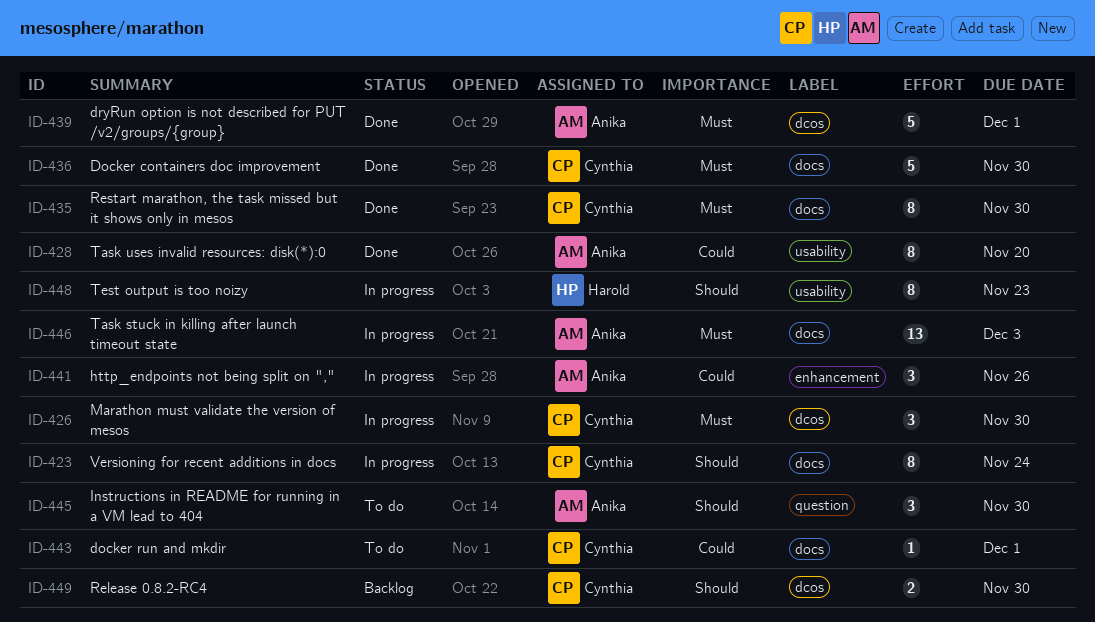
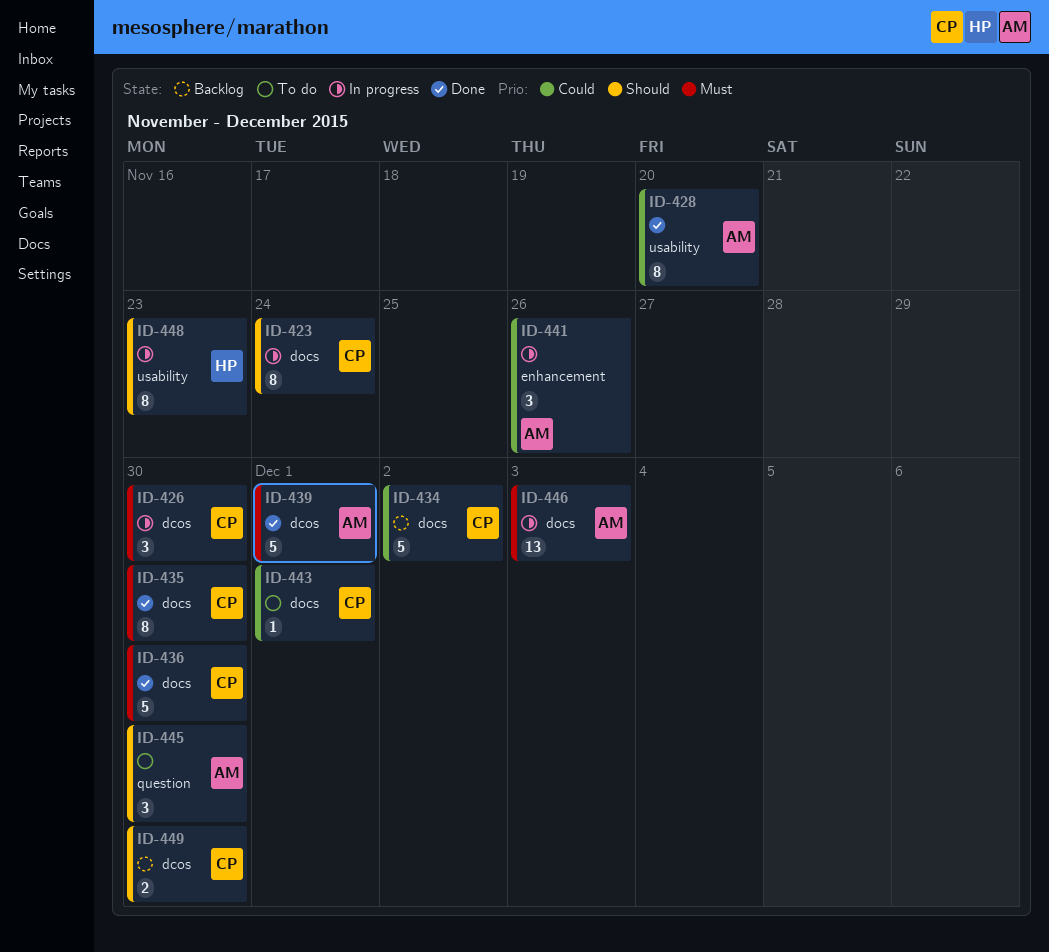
ID-434: none -> present

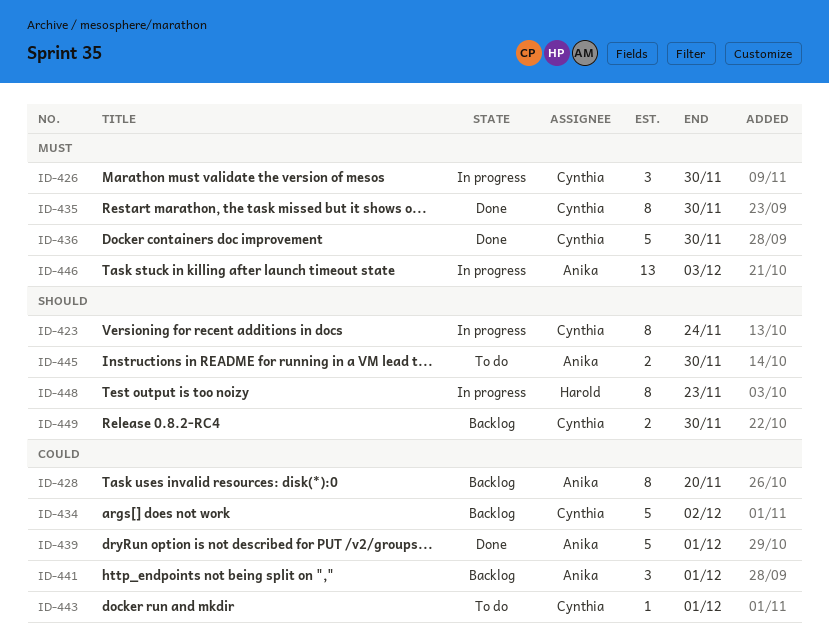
ID-428, status: Done -> Backlog
ID-439, priority: Must -> Could
ID-441, status: In progress -> Backlog
ID-441, due: Nov 26 -> Dec 1
ID-445, estimate: 3 -> 2

